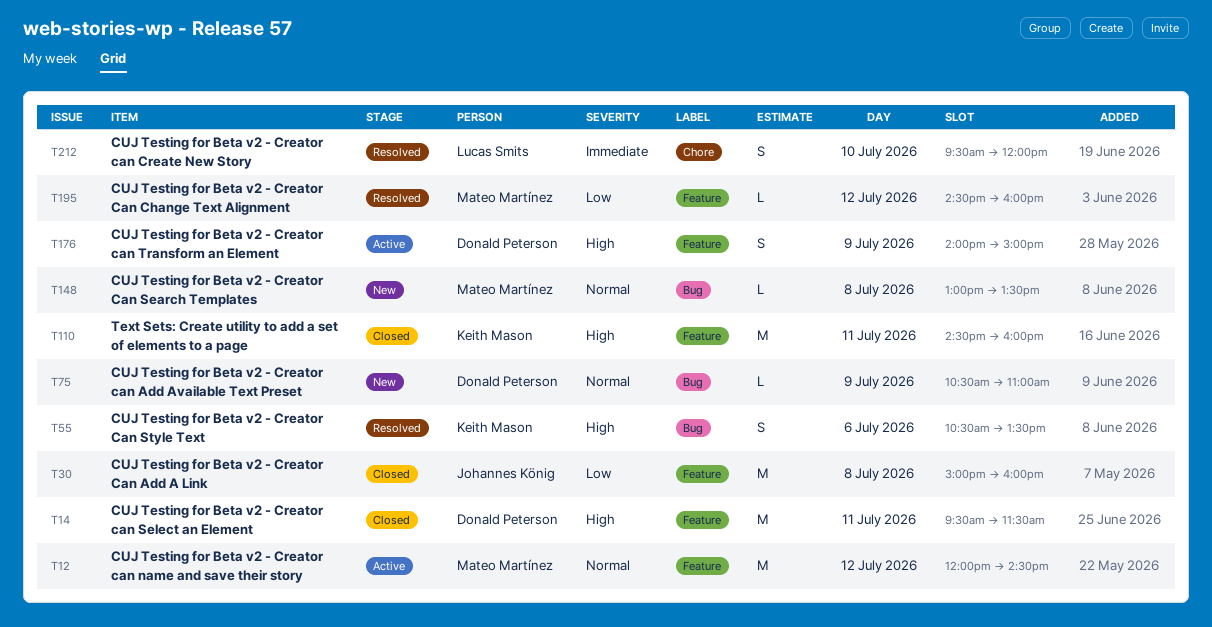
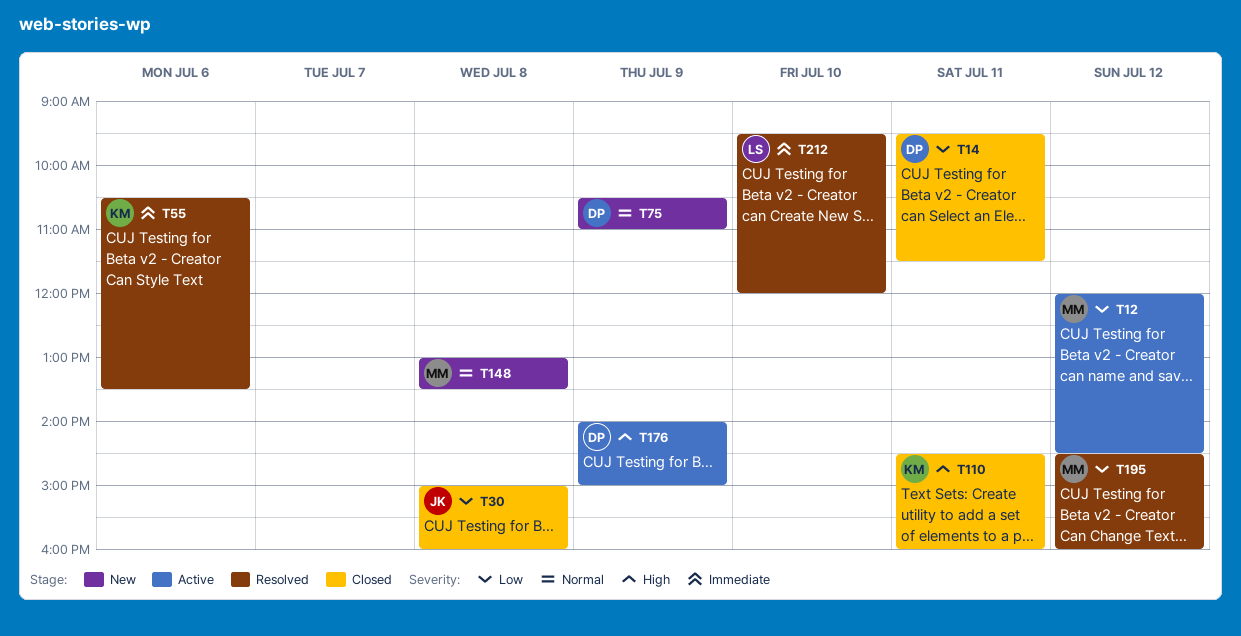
T12, priority: Normal -> Low
T14, priority: High -> Low
T55, priority: High -> Immediate

